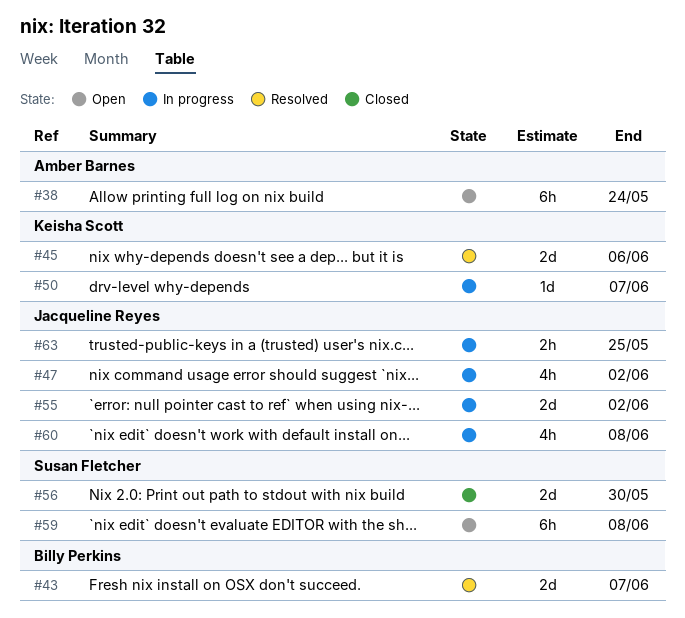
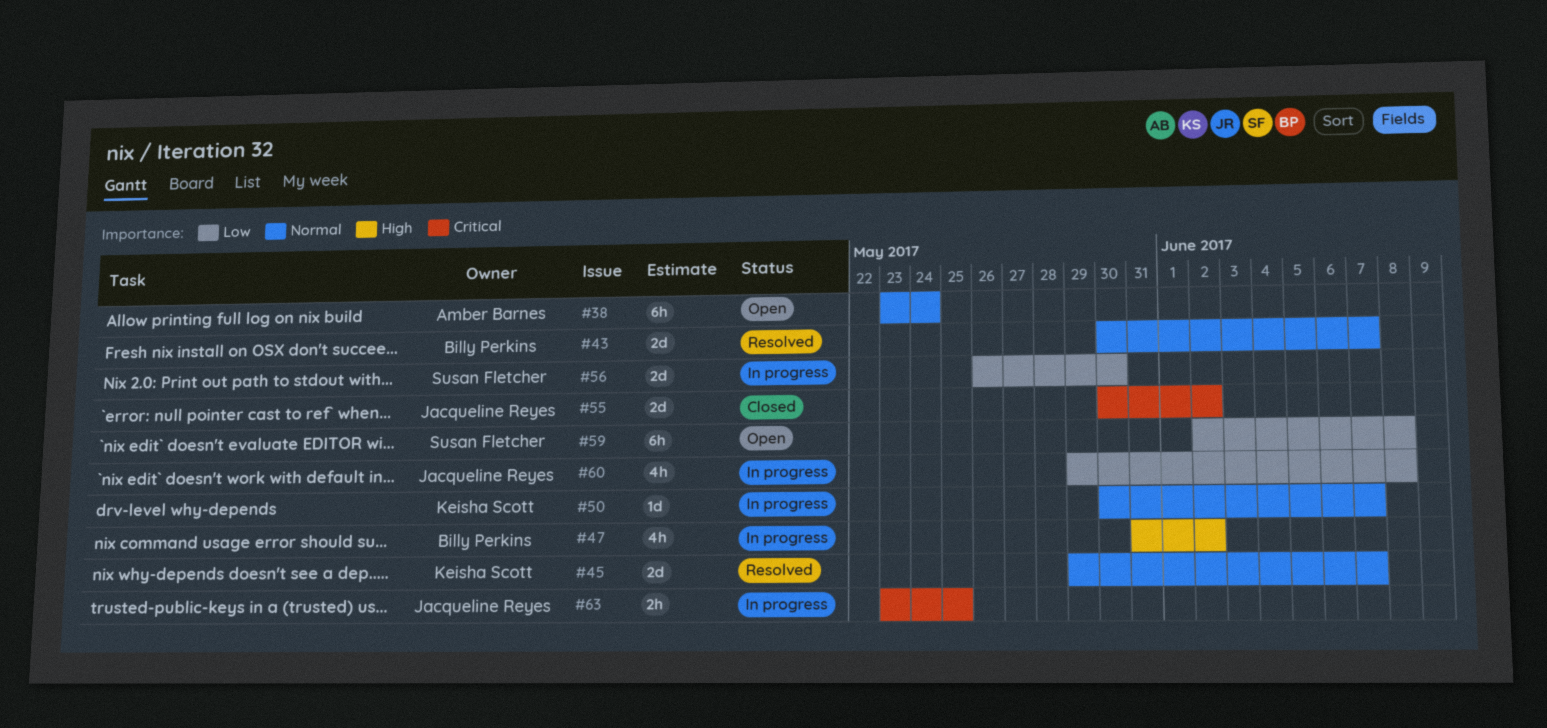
#45, due: Jun 6 -> Jun 7
#47, owner: Jacqueline Reyes -> Billy Perkins
#55, status: In progress -> Closed
#56, status: Closed -> In progress

